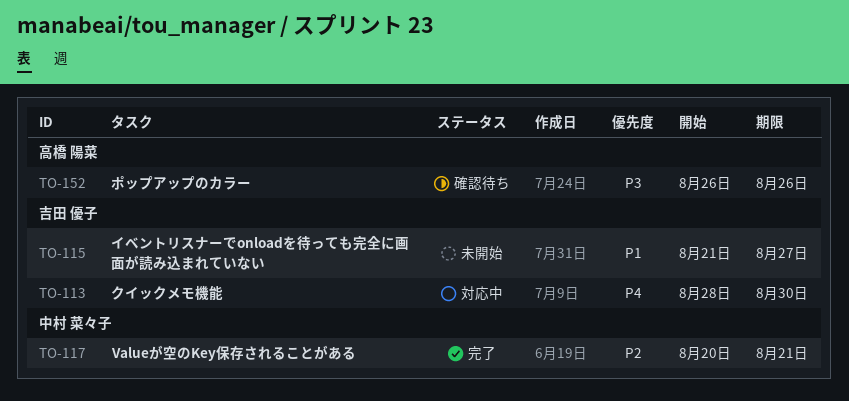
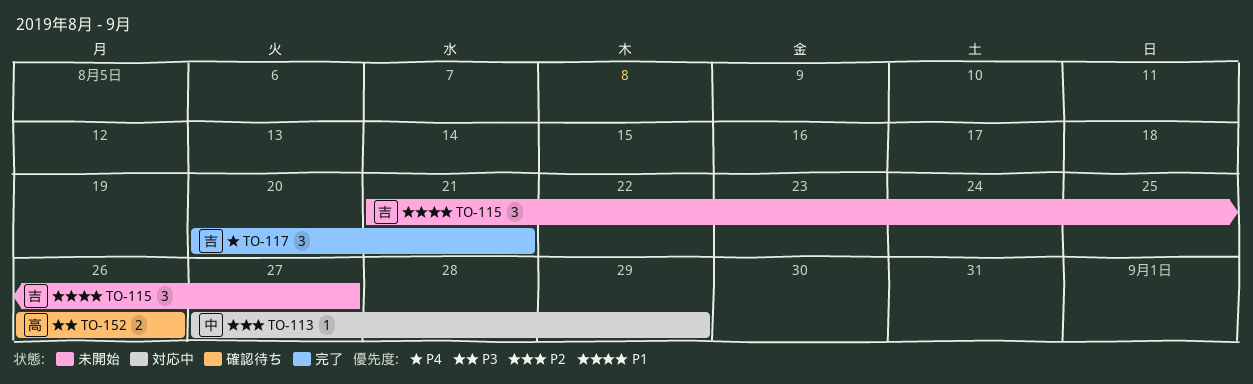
TO-113, owner: 吉田 優子 -> 中村 菜々子
TO-113, priority: P4 -> P2
TO-113, start: Aug 28 -> Aug 27
TO-113, due: Aug 30 -> Aug 29
TO-117, owner: 中村 菜々子 -> 吉田 優子
TO-117, priority: P2 -> P4

